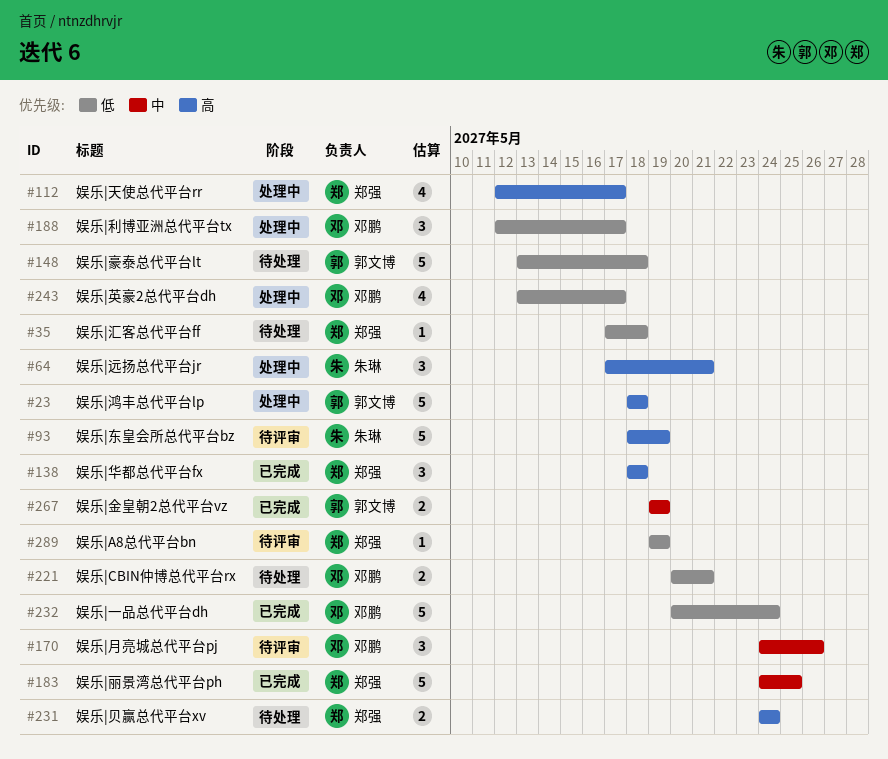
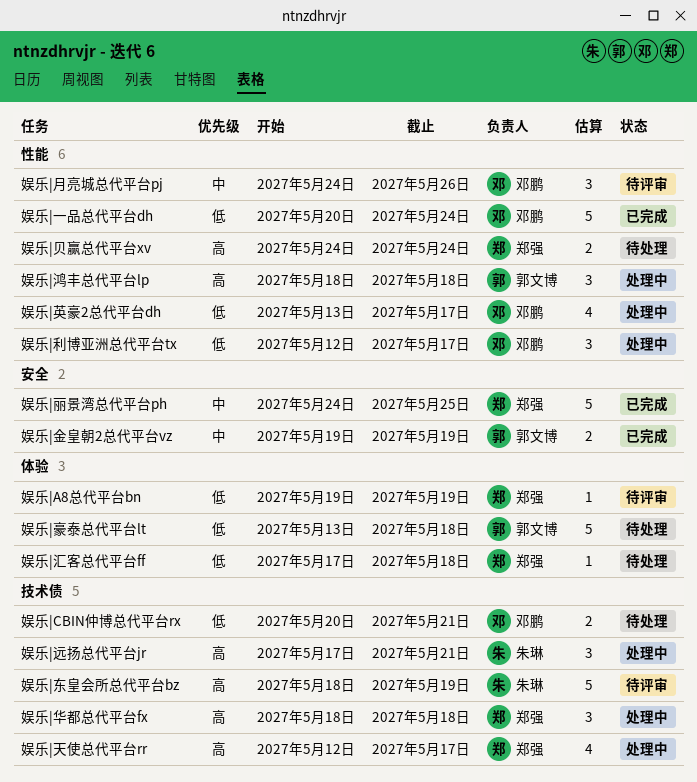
娱乐|华都总代平台fx, status: 已完成 -> 处理中
娱乐|鸿丰总代平台lp, estimate: 5 -> 3

